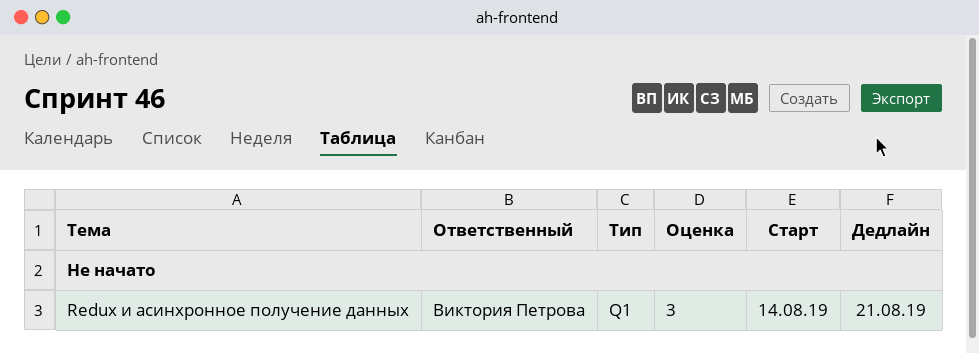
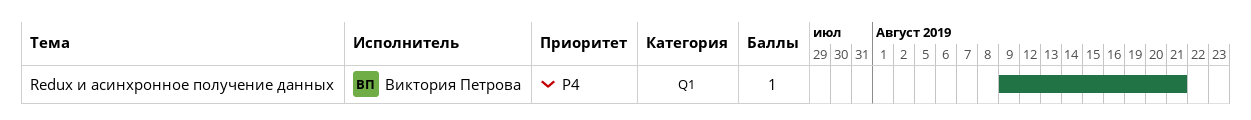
Redux и асинхронное получение данных, estimate: 3 -> 1
Redux и асинхронное получение данных, start: Aug 14 -> Aug 9

